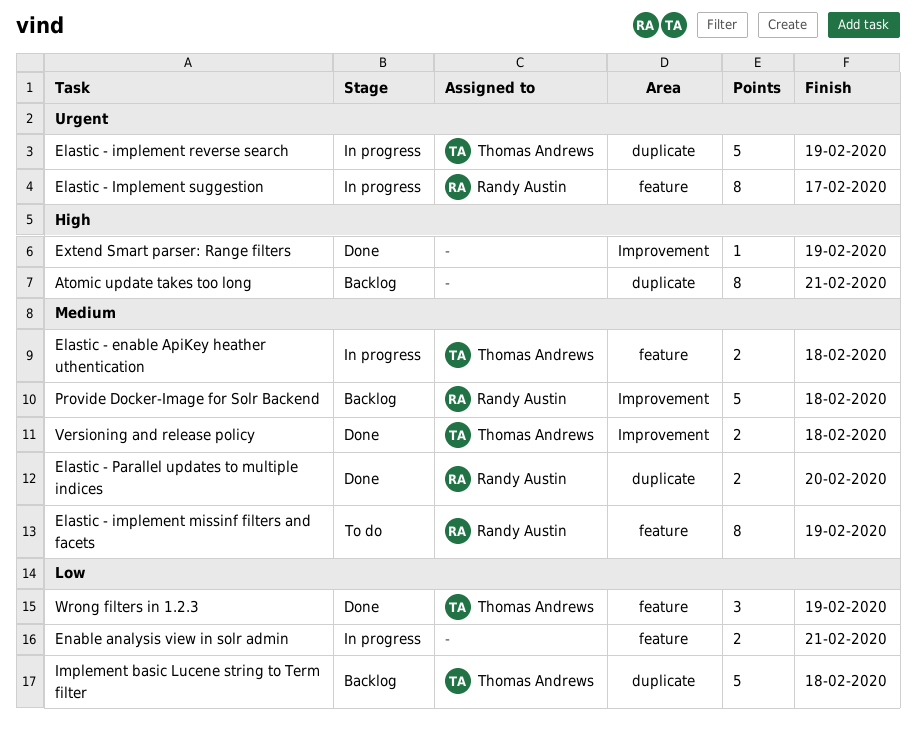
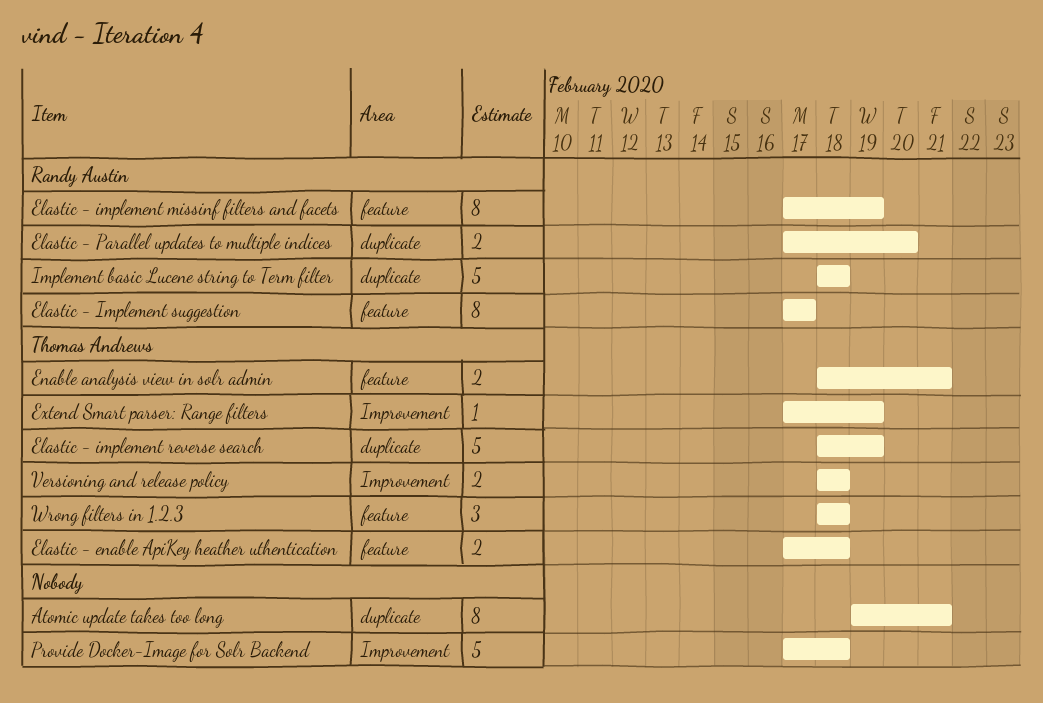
Enable analysis view in solr admin, owner: none -> Thomas Andrews
Extend Smart parser: Range filters, owner: none -> Thomas Andrews
Implement basic Lucene string to Term filter, owner: Thomas Andrews -> Randy Austin
Provide Docker-Image for Solr Backend, owner: Randy Austin -> none
Wrong filters in 1.2.3, due: Feb 19 -> Feb 18

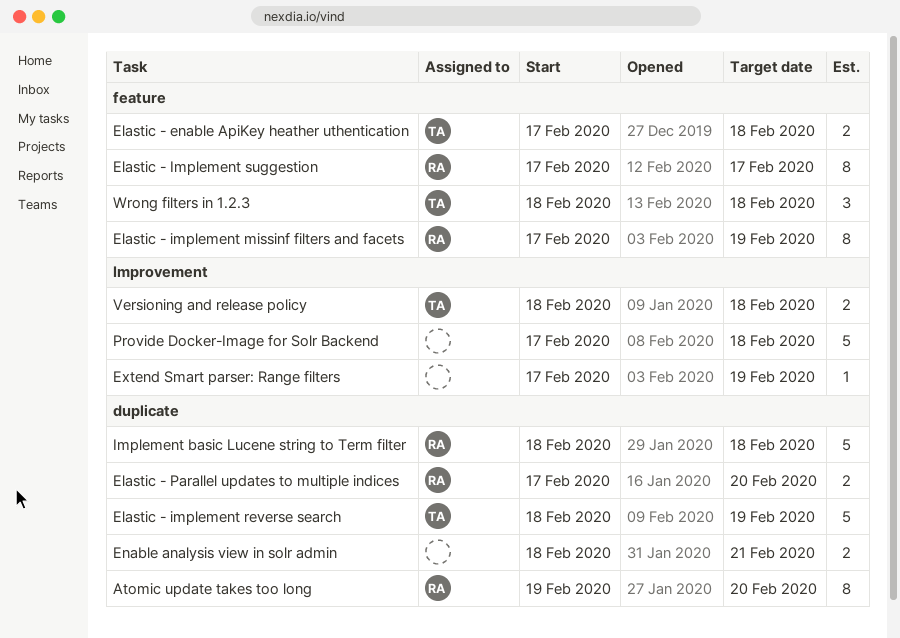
Atomic update takes too long, owner: none -> Randy Austin
Atomic update takes too long, due: Feb 21 -> Feb 20
Enable analysis view in solr admin, owner: Thomas Andrews -> none
Enable analysis view in solr admin, label: feature -> duplicate
Extend Smart parser: Range filters, owner: Thomas Andrews -> none

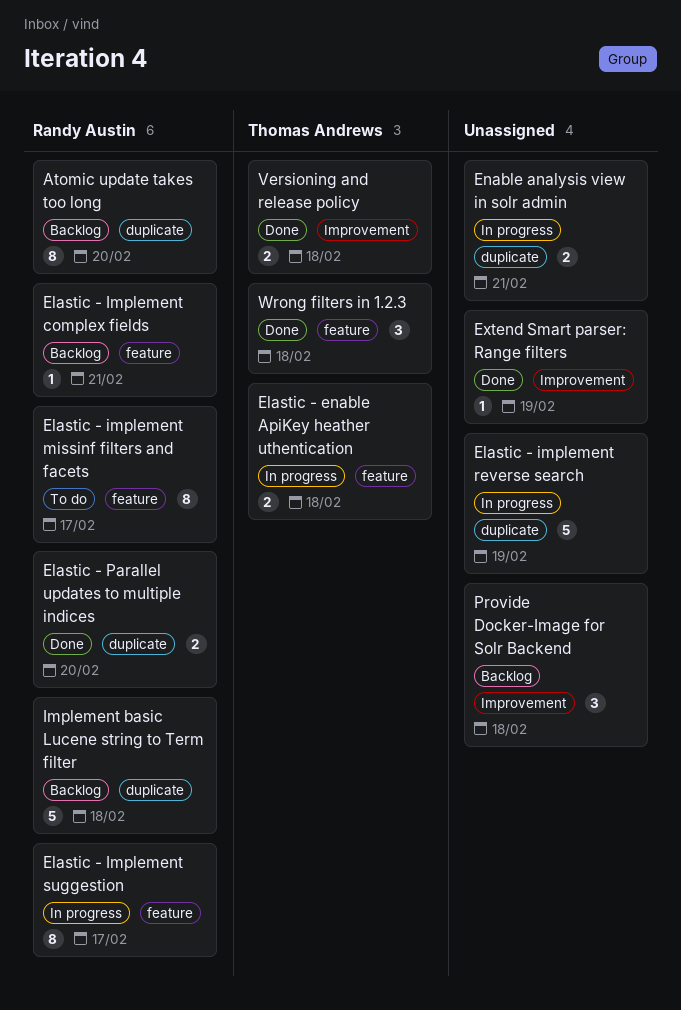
Elastic - Implement complex fields: none -> present
Elastic - implement missinf filters and facets, due: Feb 19 -> Feb 17
Elastic - implement reverse search, owner: Thomas Andrews -> none
Provide Docker-Image for Solr Backend, estimate: 5 -> 3

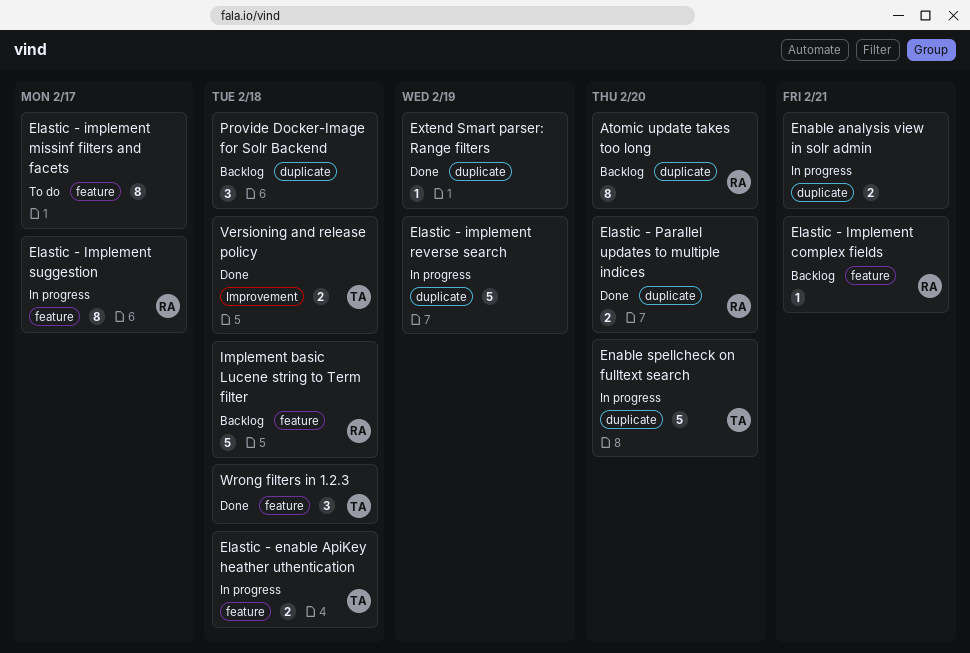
Elastic - implement missinf filters and facets, owner: Randy Austin -> none
Enable spellcheck on fulltext search: none -> present
Extend Smart parser: Range filters, label: Improvement -> duplicate
Implement basic Lucene string to Term filter, label: duplicate -> feature
Provide Docker-Image for Solr Backend, label: Improvement -> duplicate

